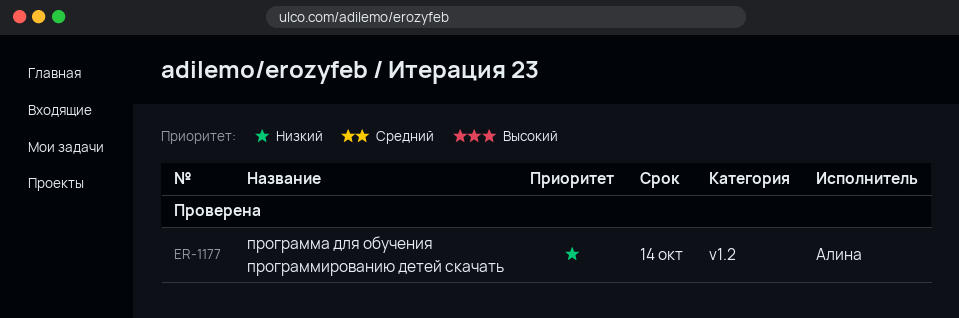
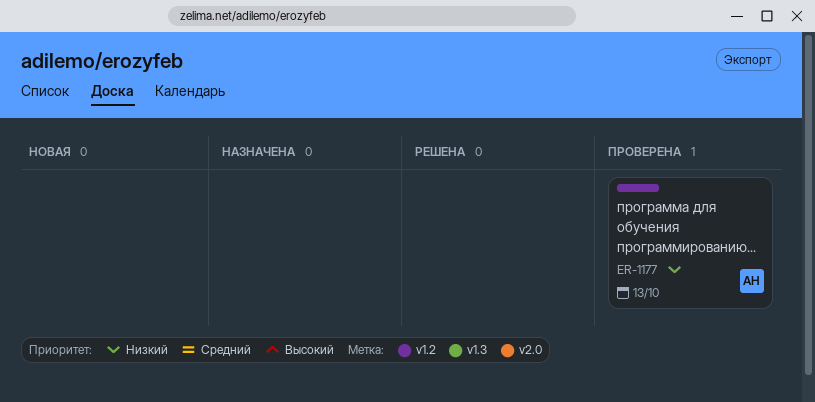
ER-1177, due: Oct 14 -> Oct 13

